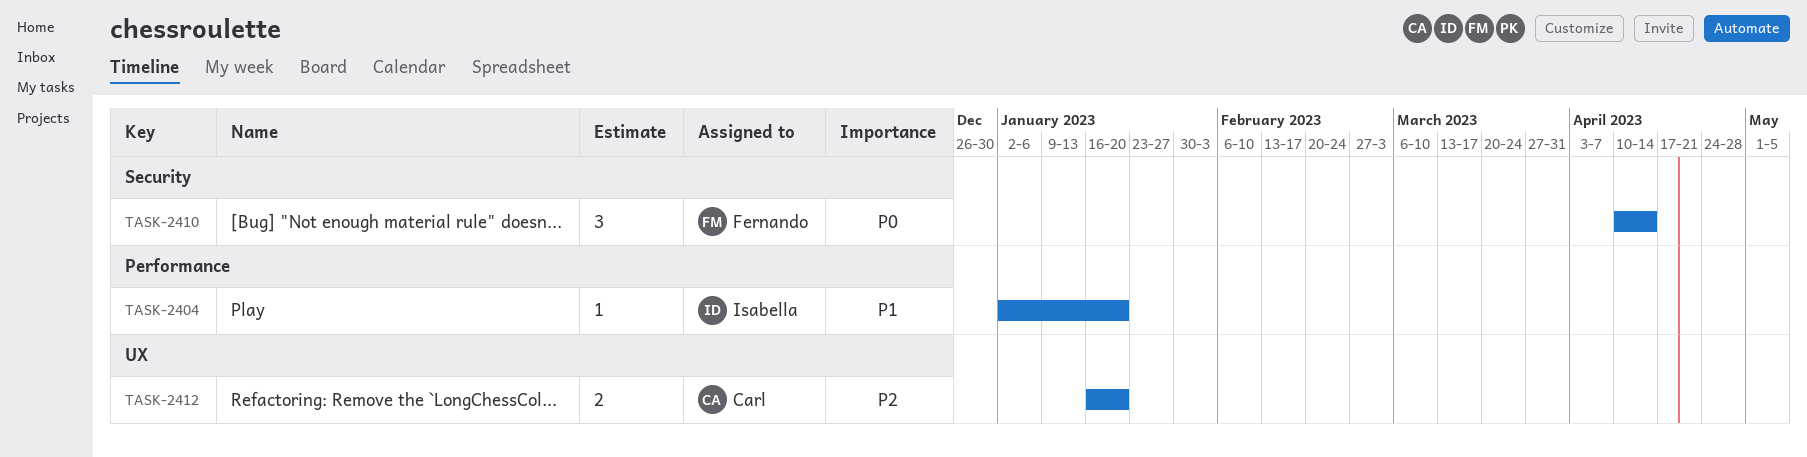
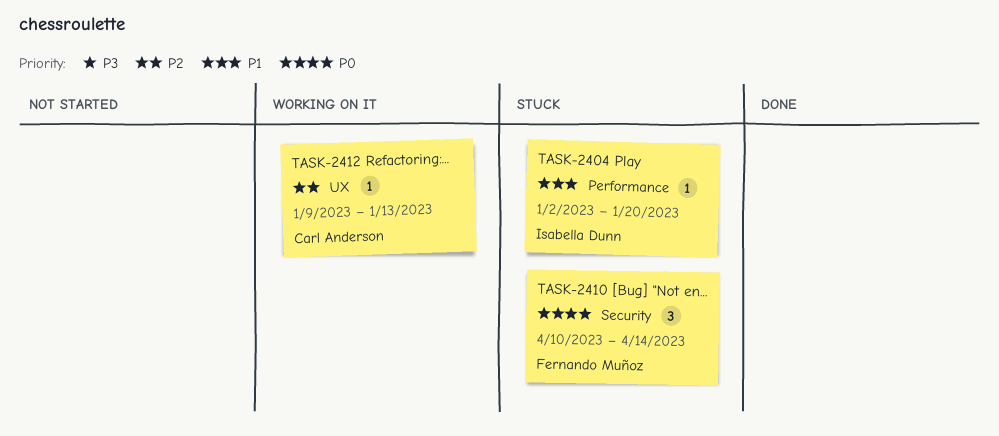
TASK-2412, estimate: 2 -> 1
TASK-2412, start: Jan 16 -> Jan 9
TASK-2412, due: Jan 20 -> Jan 13

